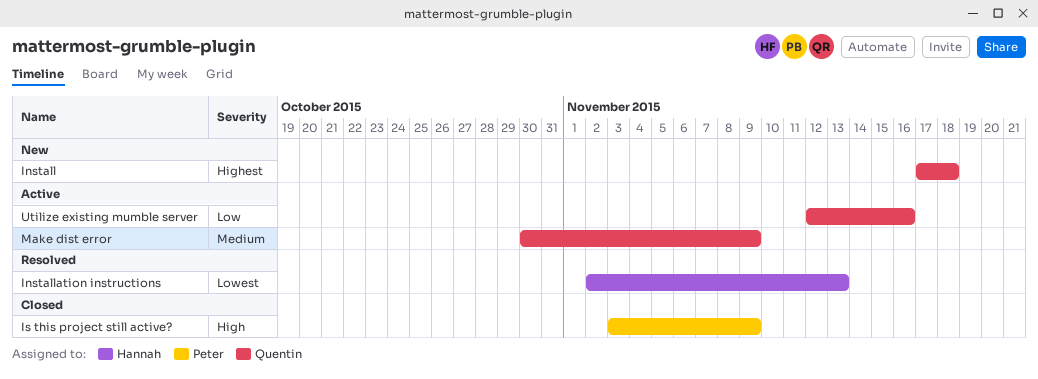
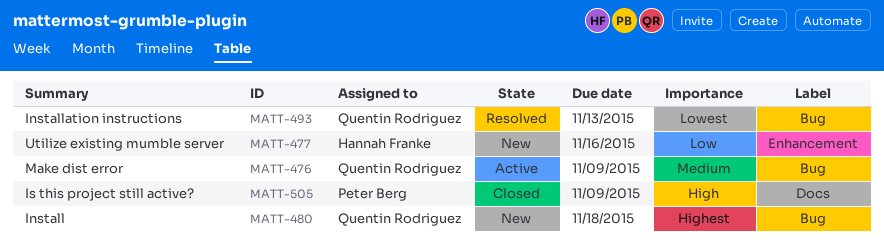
Installation instructions, owner: Hannah Franke -> Quentin Rodriguez
Utilize existing mumble server, status: Active -> New
Utilize existing mumble server, owner: Quentin Rodriguez -> Hannah Franke

